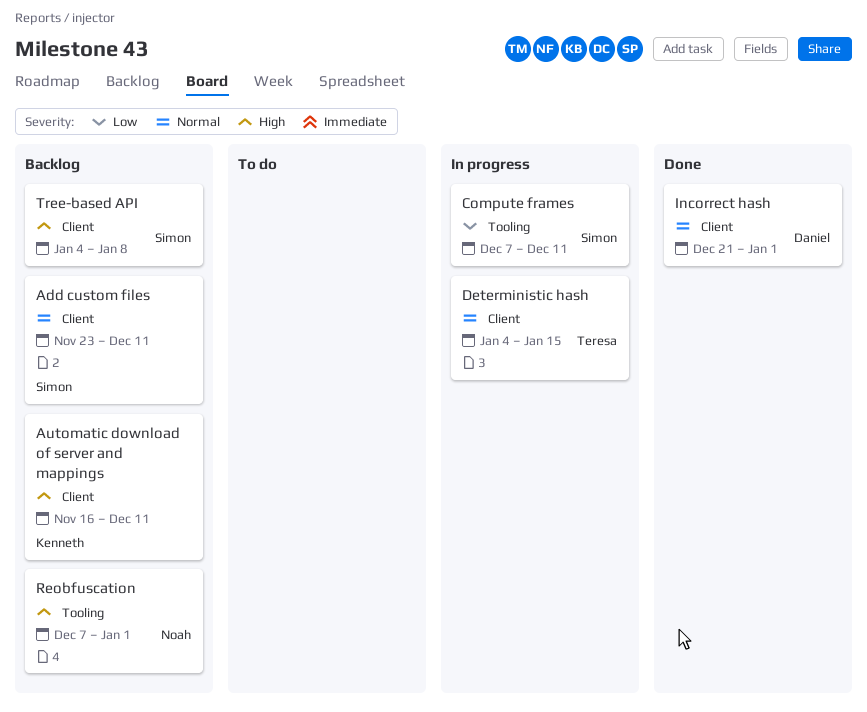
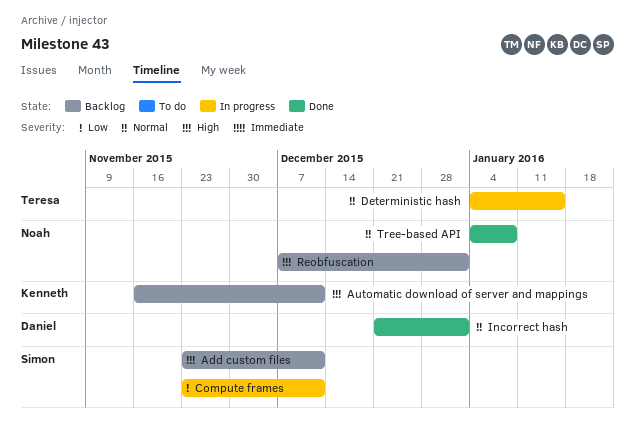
Add custom files, priority: Normal -> High
Compute frames, start: Dec 7 -> Nov 23
Tree-based API, status: Backlog -> Done
Tree-based API, owner: Simon -> Noah
Tree-based API, priority: High -> Normal

